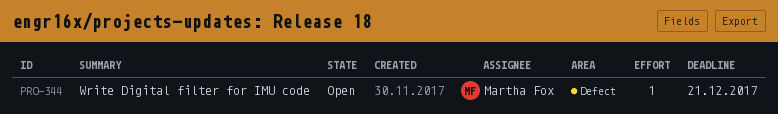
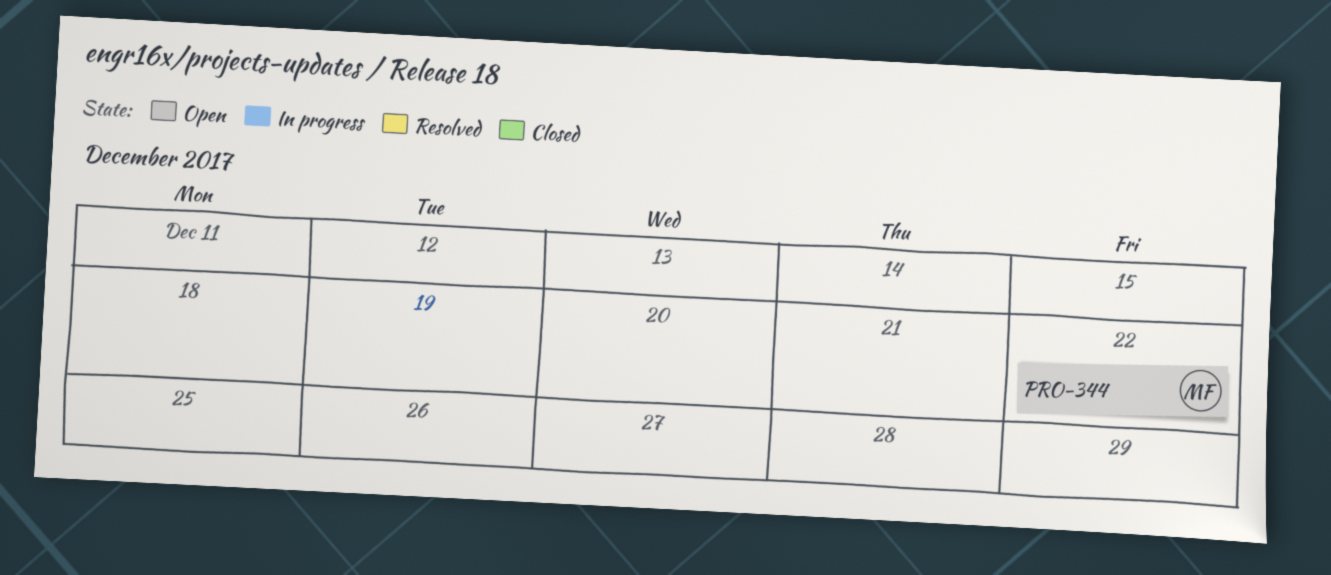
PRO-344, due: Dec 21 -> Dec 22

